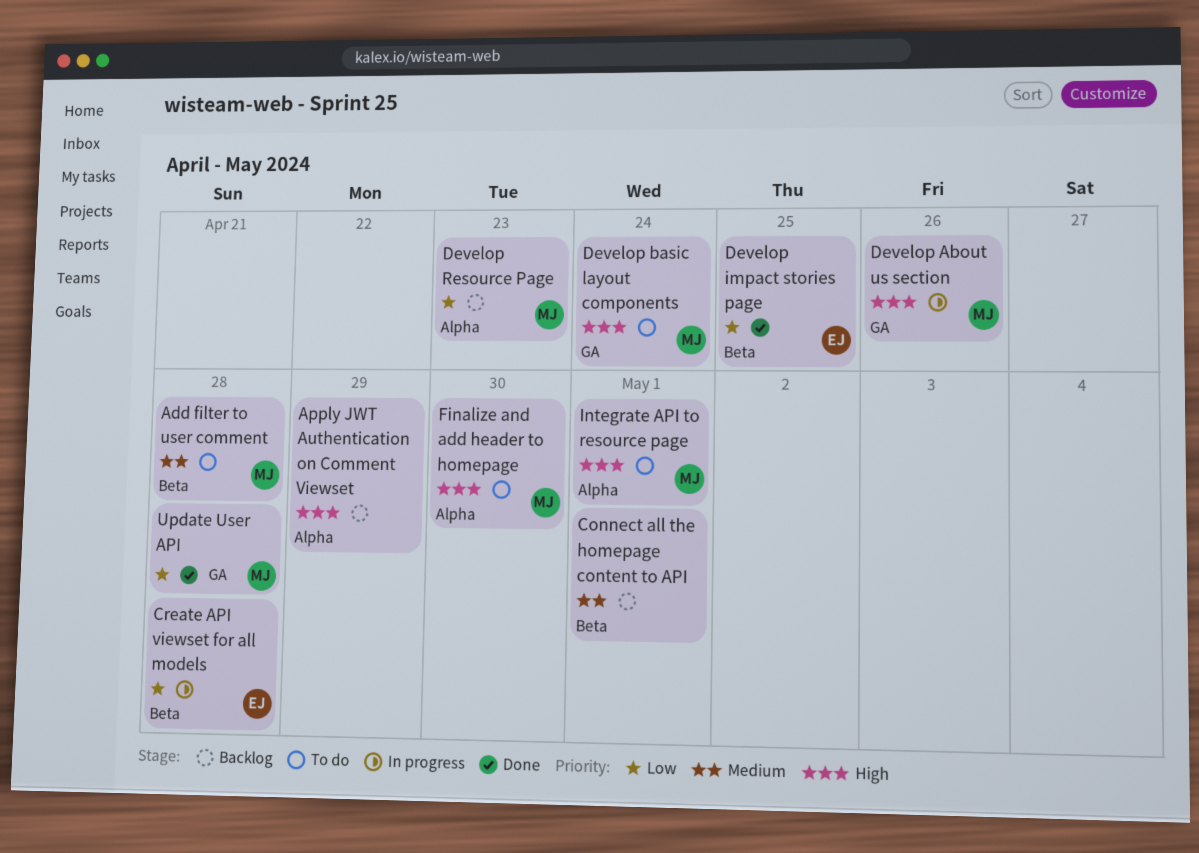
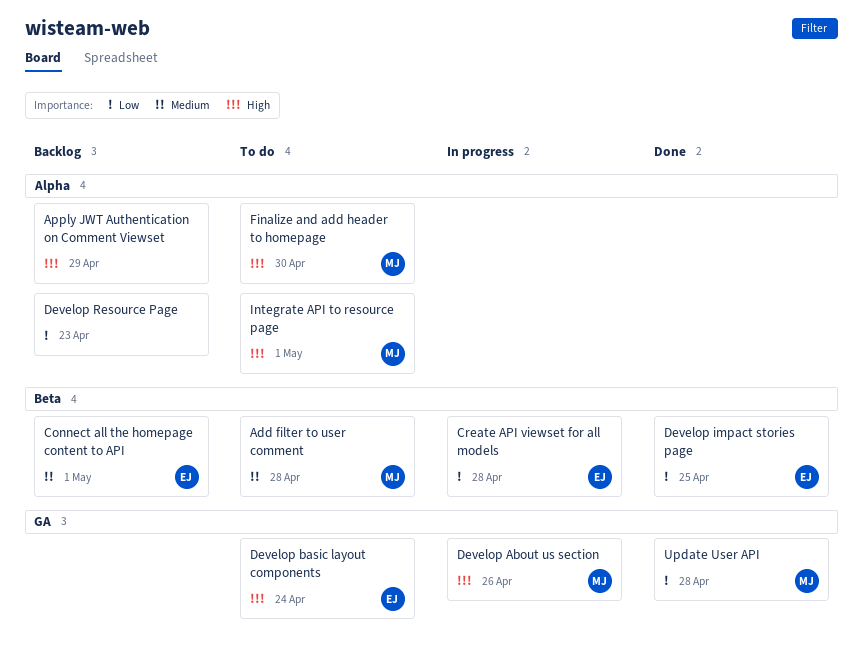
Connect all the homepage content to API, owner: none -> EJ
Develop basic layout components, owner: MJ -> EJ
Develop Resource Page, owner: MJ -> none

